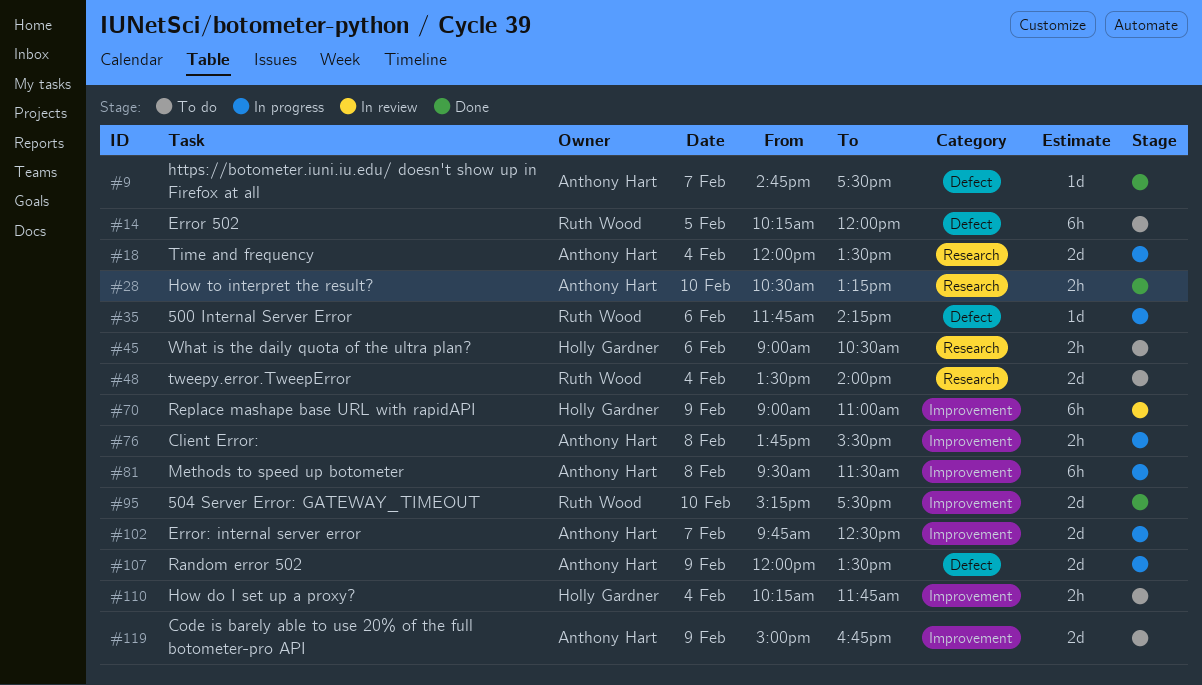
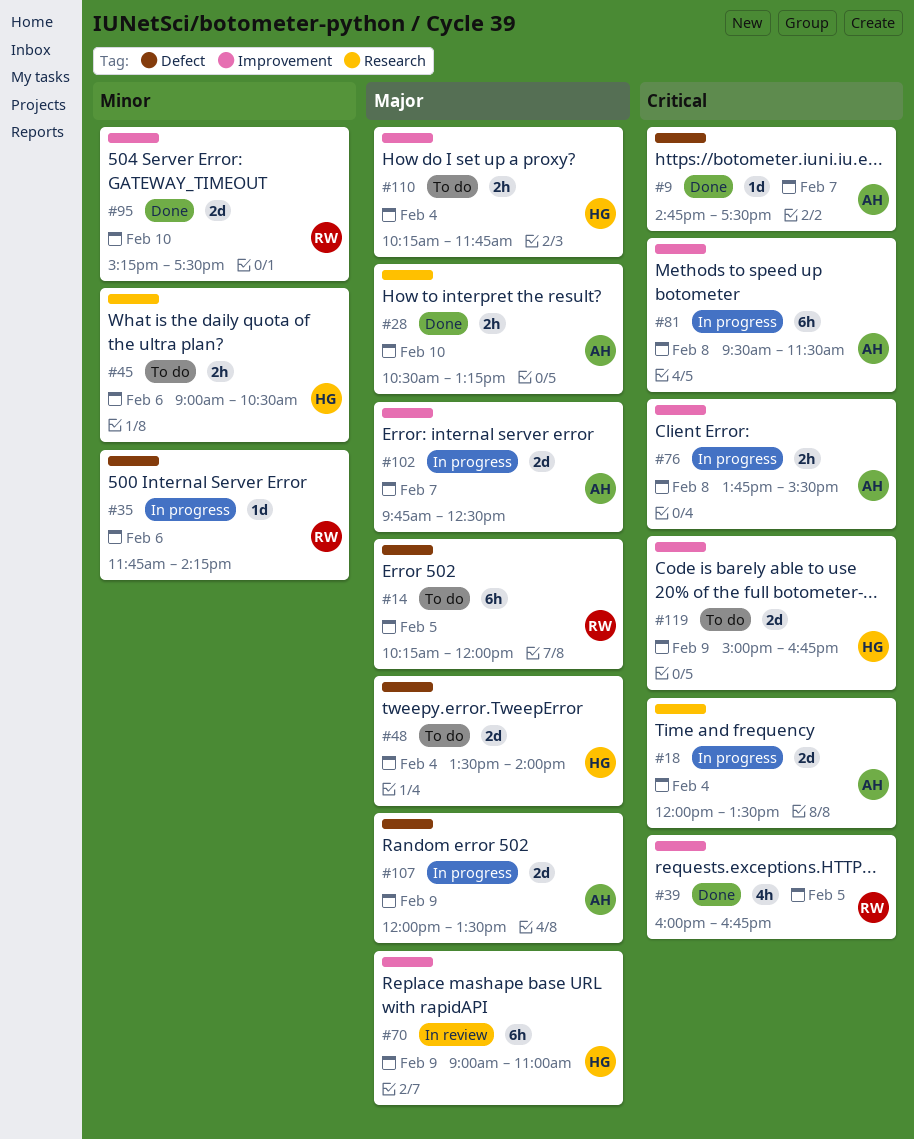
#39: none -> present
#48, owner: Ruth Wood -> Holly Gardner
#48, label: Research -> Defect
#119, owner: Anthony Hart -> Holly Gardner

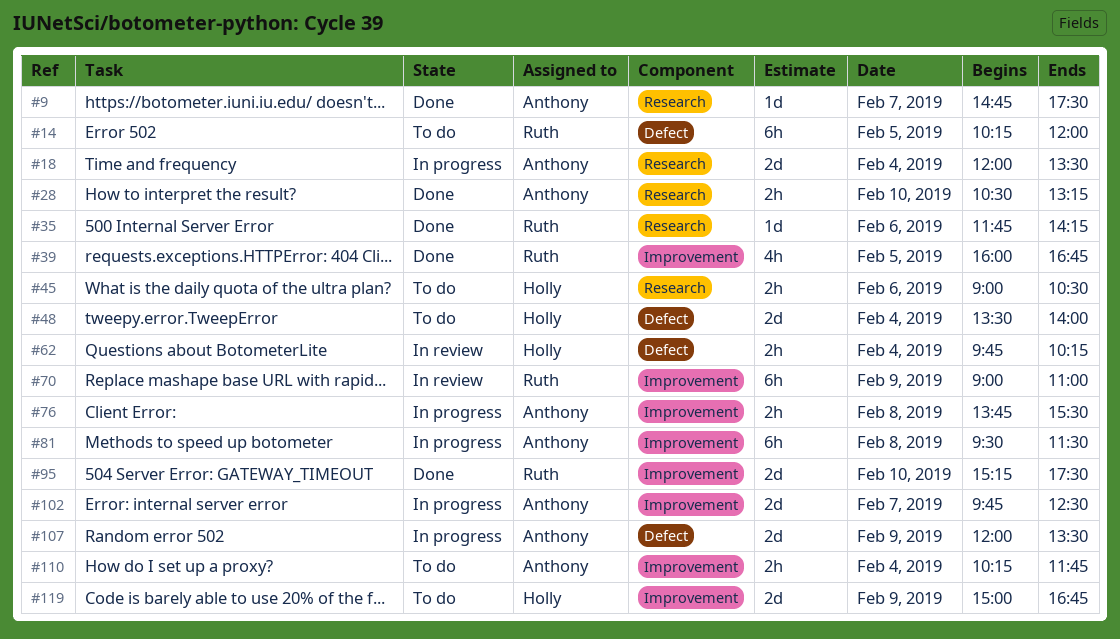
#9, label: Defect -> Research
#35, status: In progress -> Done
#35, label: Defect -> Research
#62: none -> present
#70, owner: Holly -> Ruth
#110, owner: Holly -> Anthony

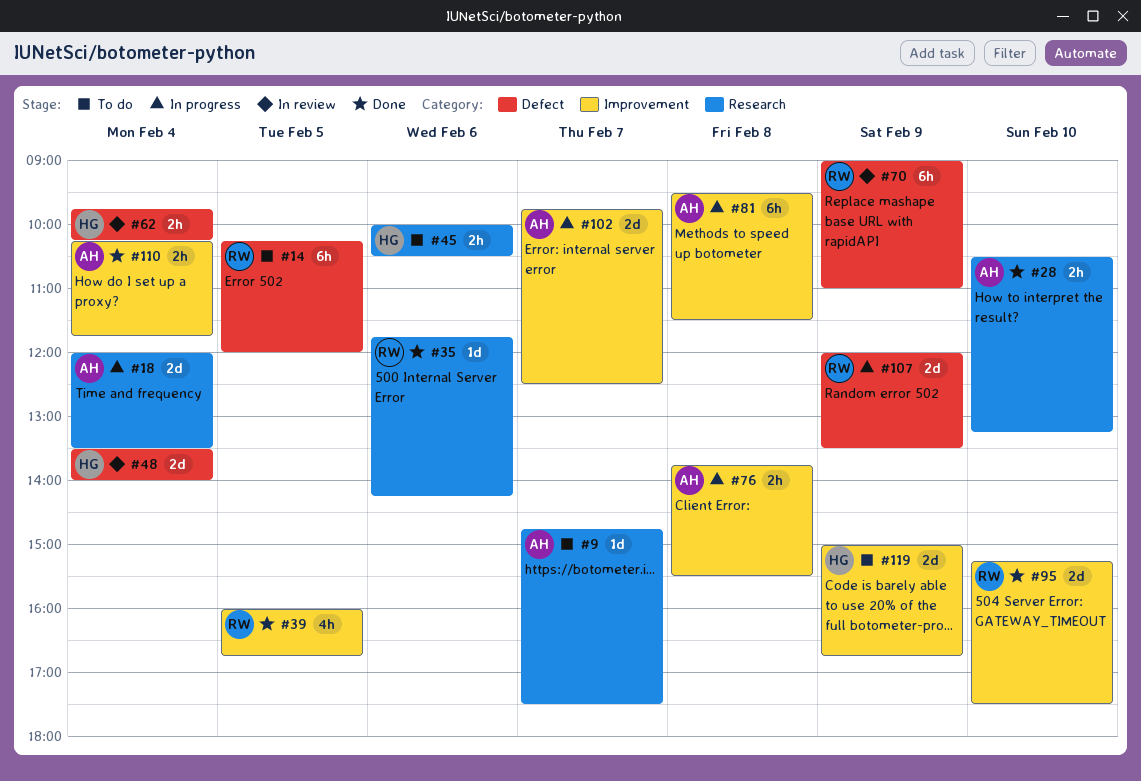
#9, status: Done -> To do
#45, begins: 09:00 -> 10:00
#48, status: To do -> In review
#70, label: Improvement -> Defect
#107, owner: Anthony -> Ruth
#110, status: To do -> Done

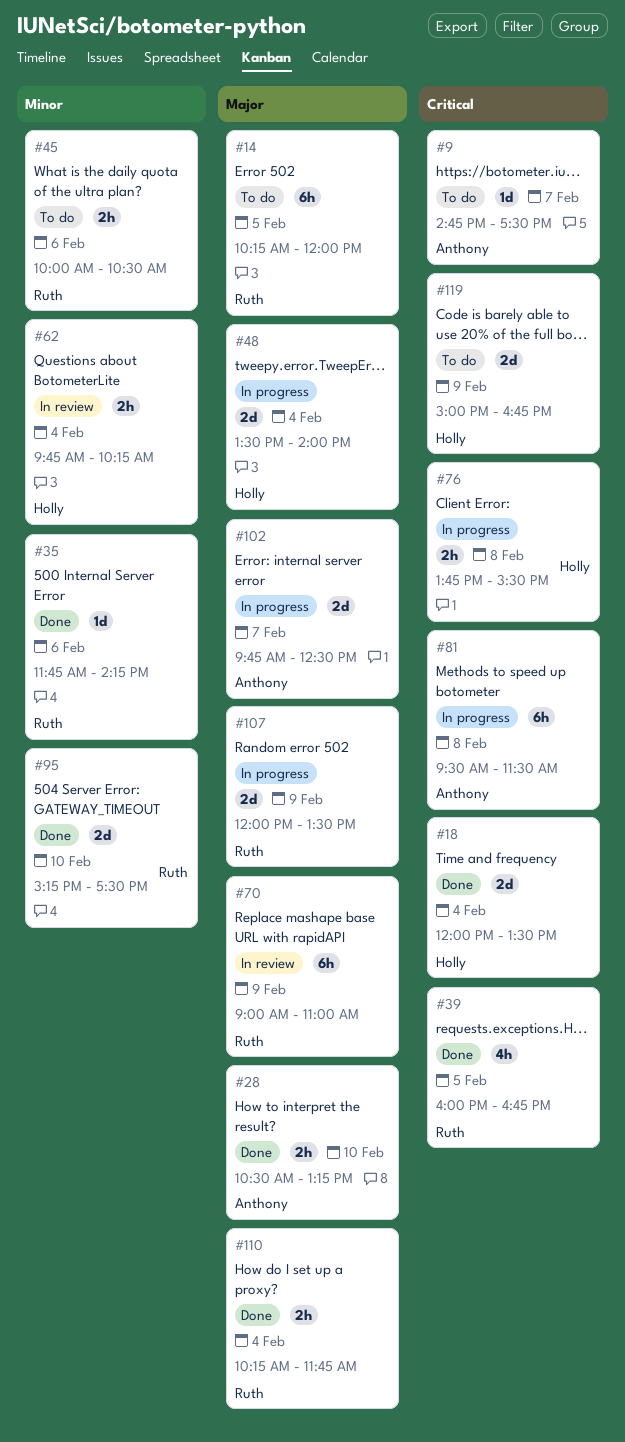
#18, status: In progress -> Done
#18, owner: Anthony -> Holly
#45, owner: Holly -> Ruth
#48, status: In review -> In progress
#76, owner: Anthony -> Holly
#110, owner: Anthony -> Ruth

